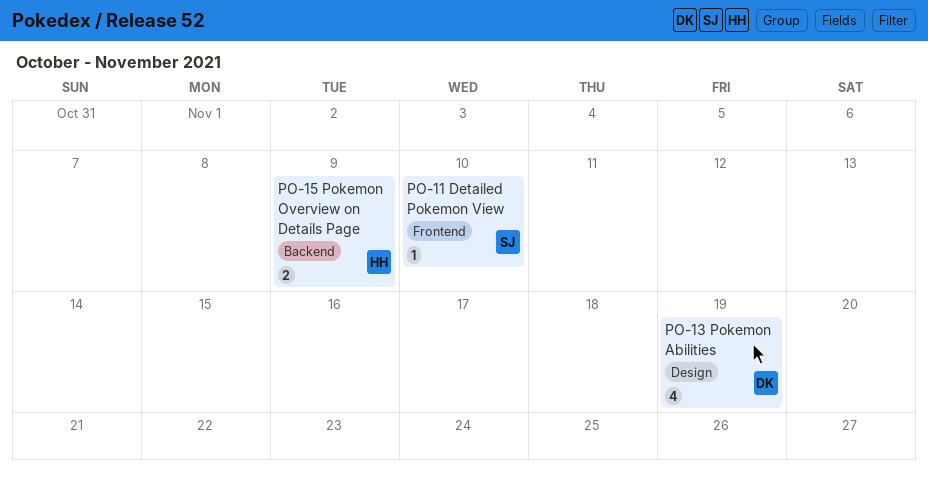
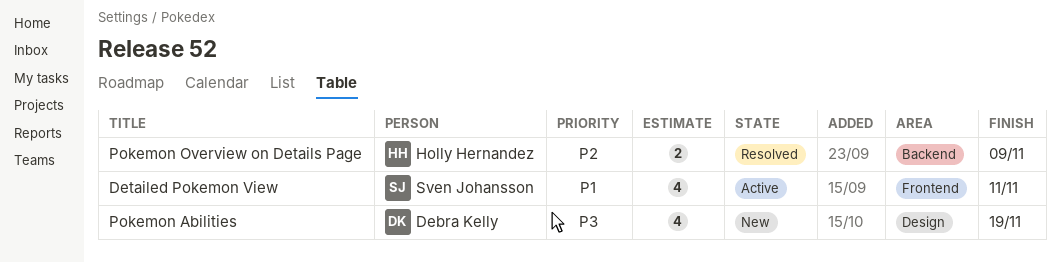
Detailed Pokemon View, estimate: 1 -> 4
Detailed Pokemon View, due: Nov 10 -> Nov 11

